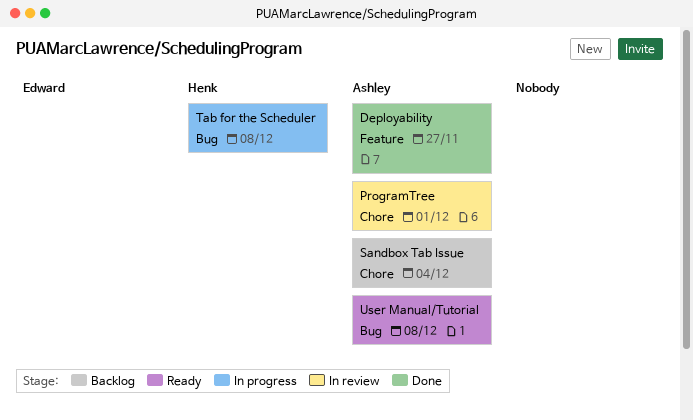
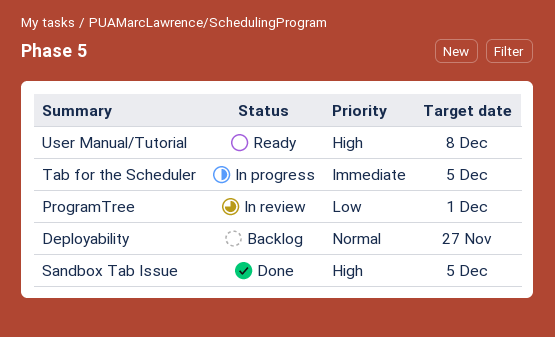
Deployability, status: Done -> Backlog
Sandbox Tab Issue, status: Backlog -> Done
Sandbox Tab Issue, due: Dec 4 -> Dec 5
Tab for the Scheduler, due: Dec 8 -> Dec 5

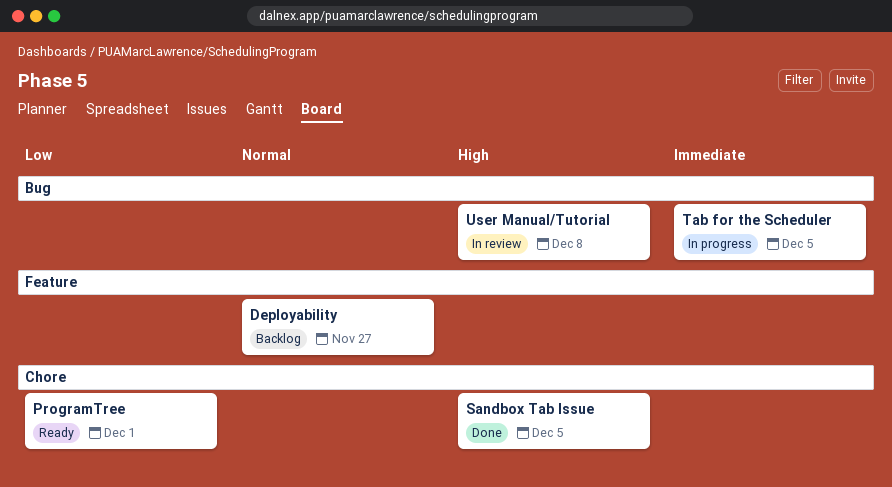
ProgramTree, status: In review -> Ready
User Manual/Tutorial, status: Ready -> In review

